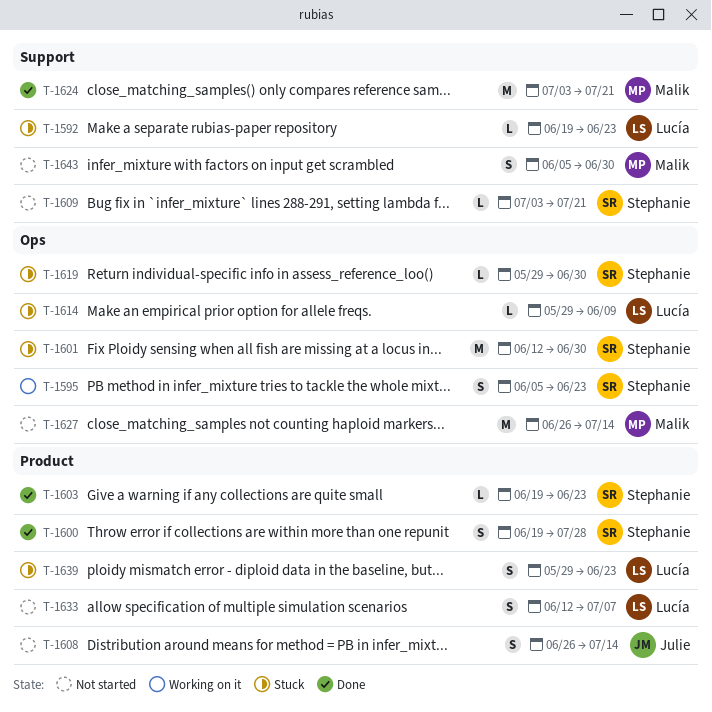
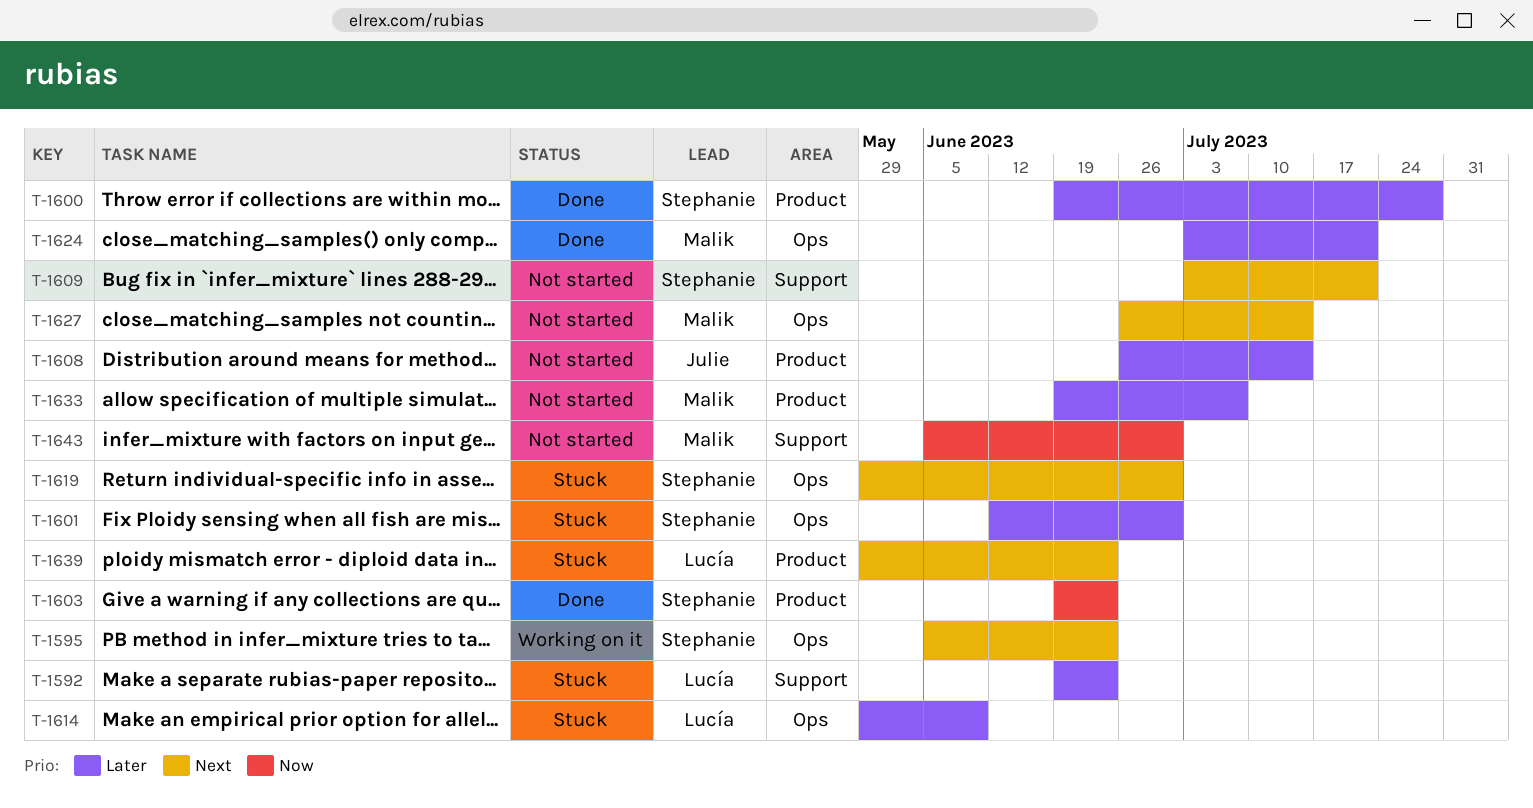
T-1624, label: Support -> Ops
T-1633, owner: Lucía -> Malik
T-1633, start: Jun 12 -> Jun 19

